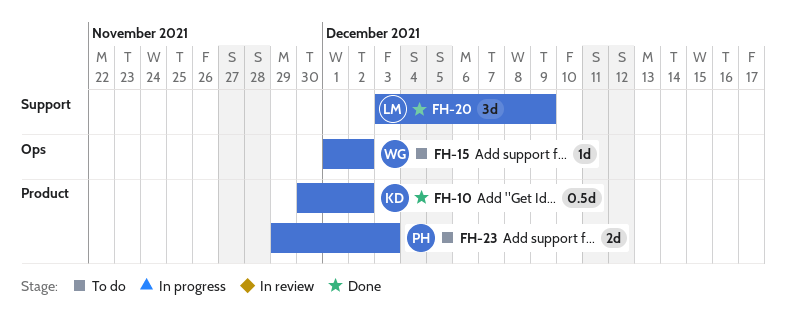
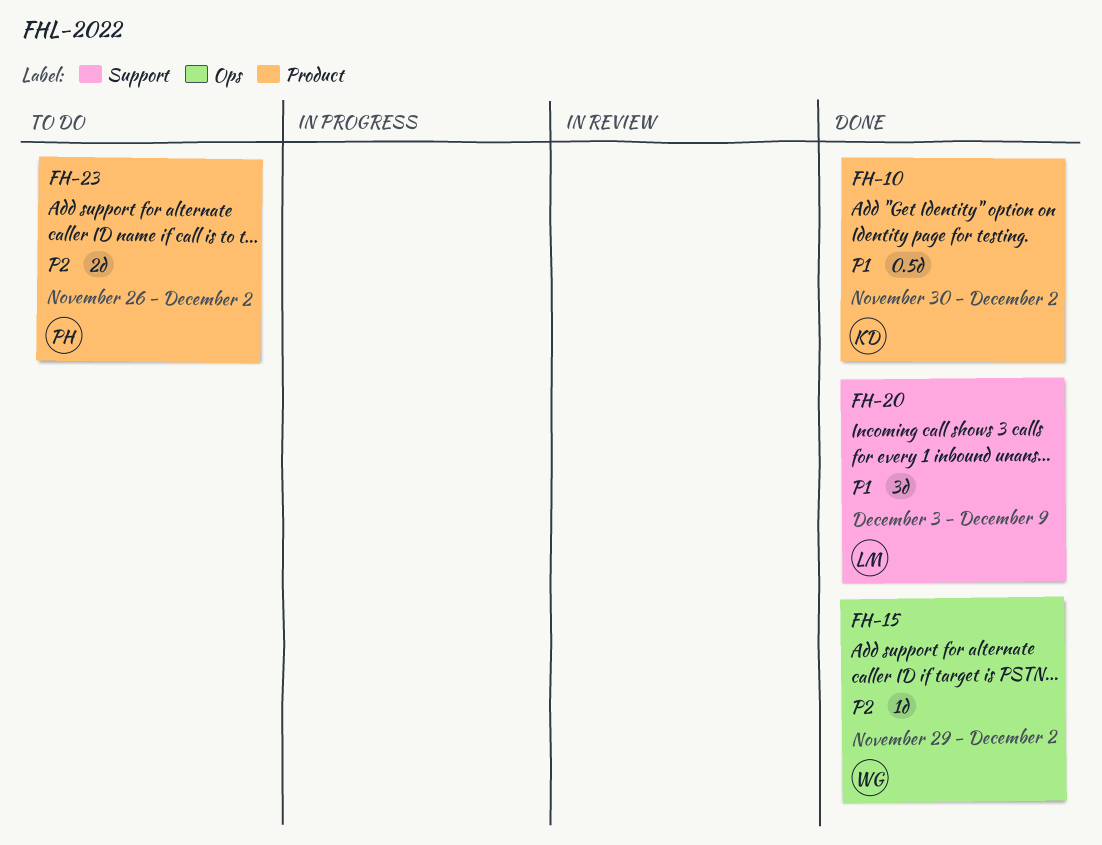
FH-15, status: To do -> Done
FH-15, start: Dec 1 -> Nov 29
FH-23, start: Nov 29 -> Nov 26
FH-23, due: Dec 3 -> Dec 2

